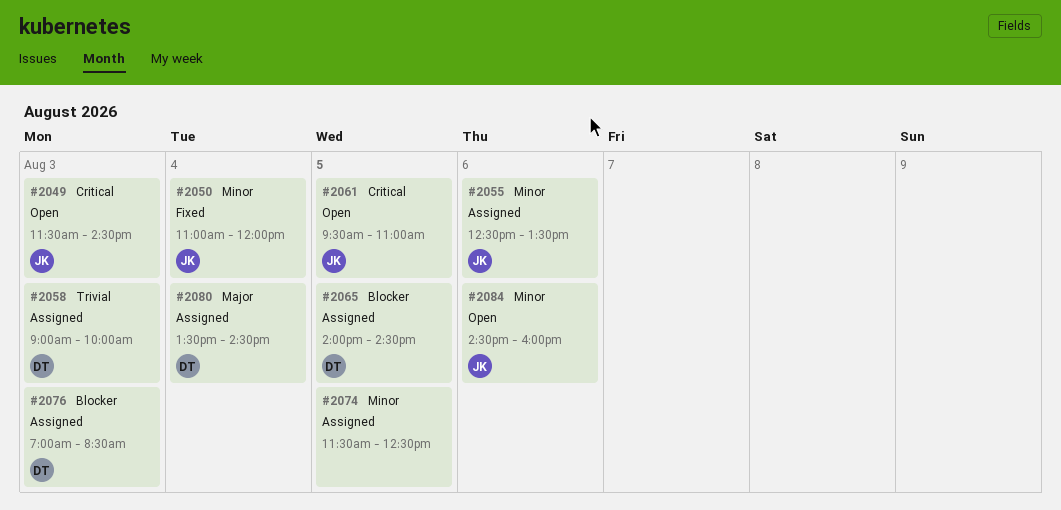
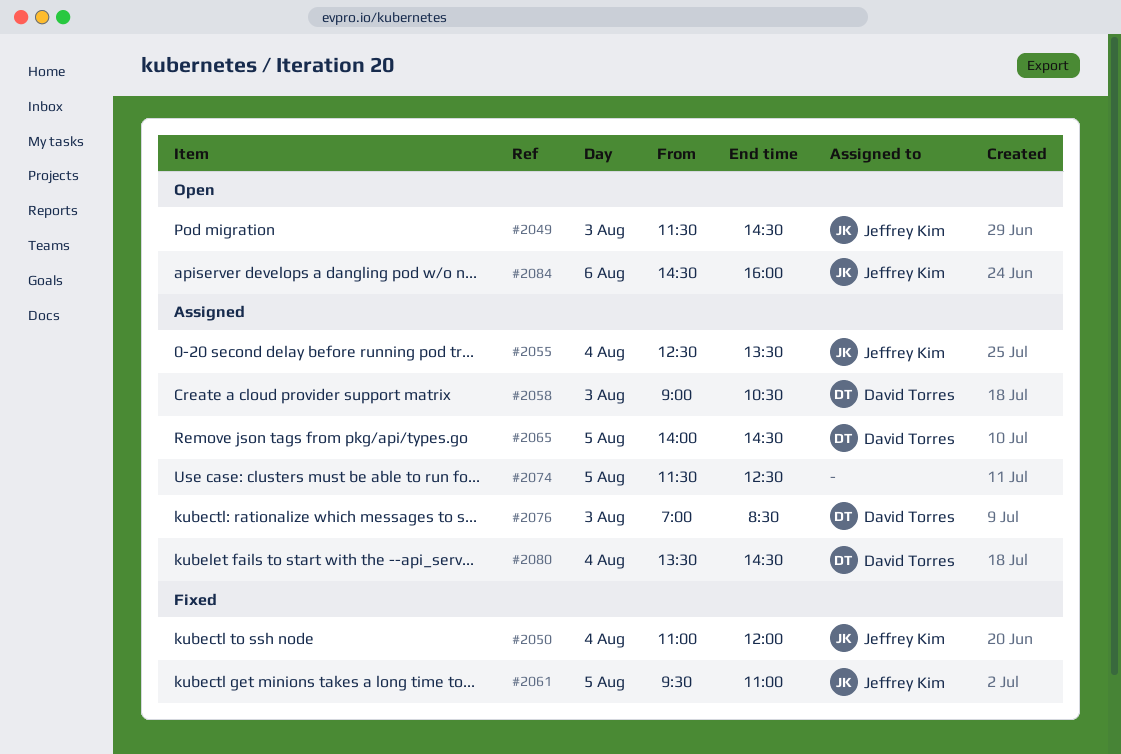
#2055, day: Aug 6 -> Aug 4
#2058, ends: 10:00 -> 10:30
#2061, status: Open -> Fixed

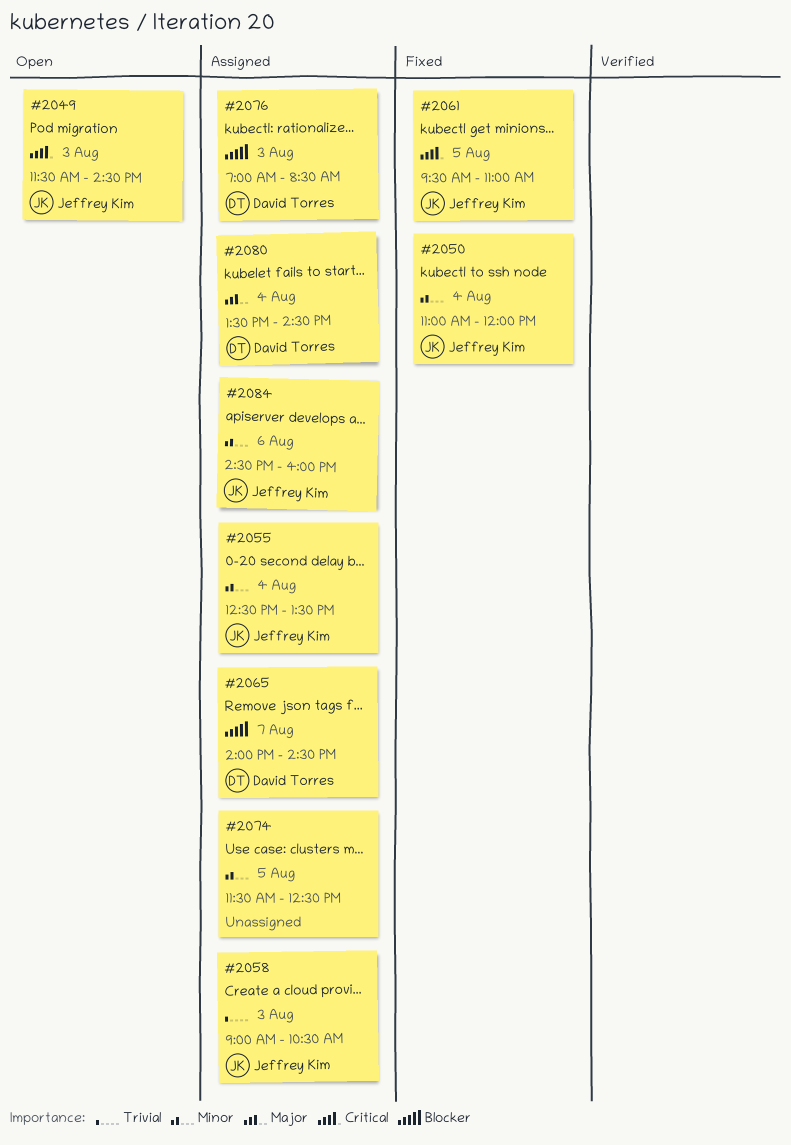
#2058, owner: David Torres -> Jeffrey Kim
#2065, day: Aug 5 -> Aug 7
#2084, status: Open -> Assigned

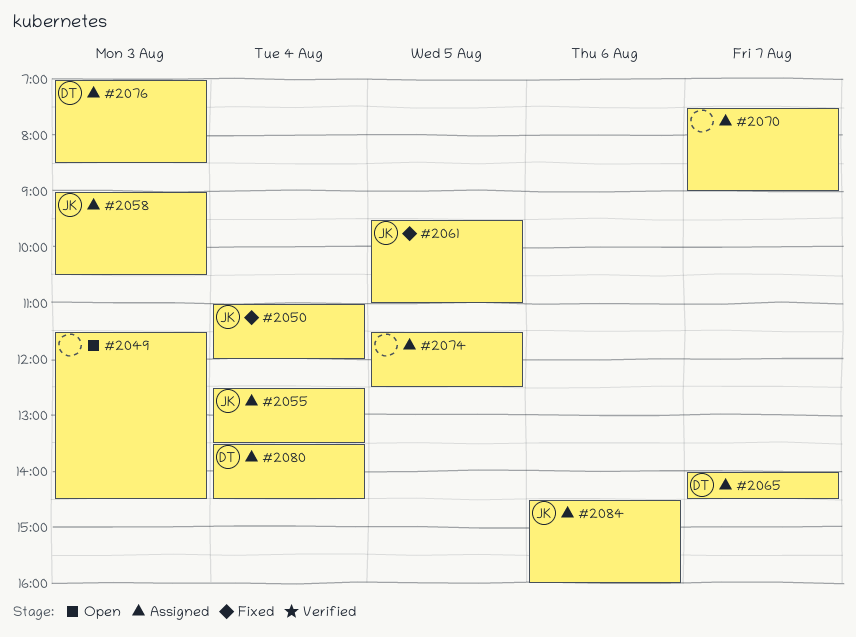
#2049, owner: Jeffrey Kim -> none
#2070: none -> present

